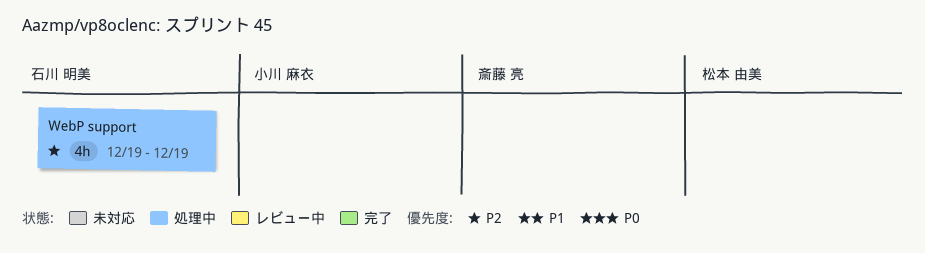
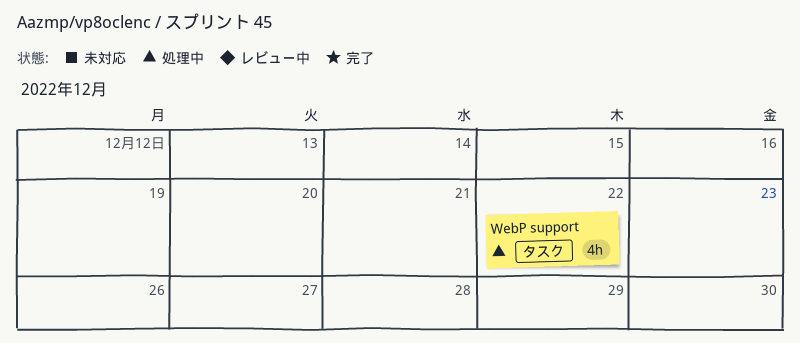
WebP support, due: Dec 19 -> Dec 22

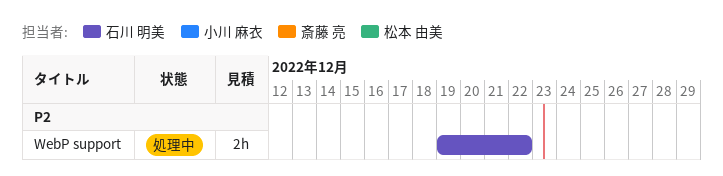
WebP support, estimate: 4h -> 2h

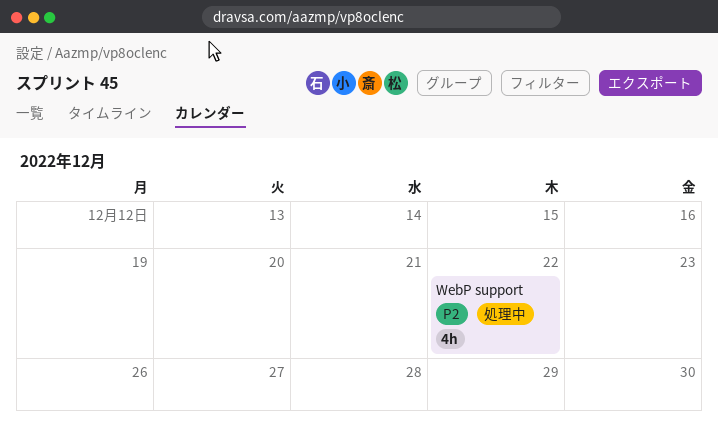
WebP support, estimate: 2h -> 4h

